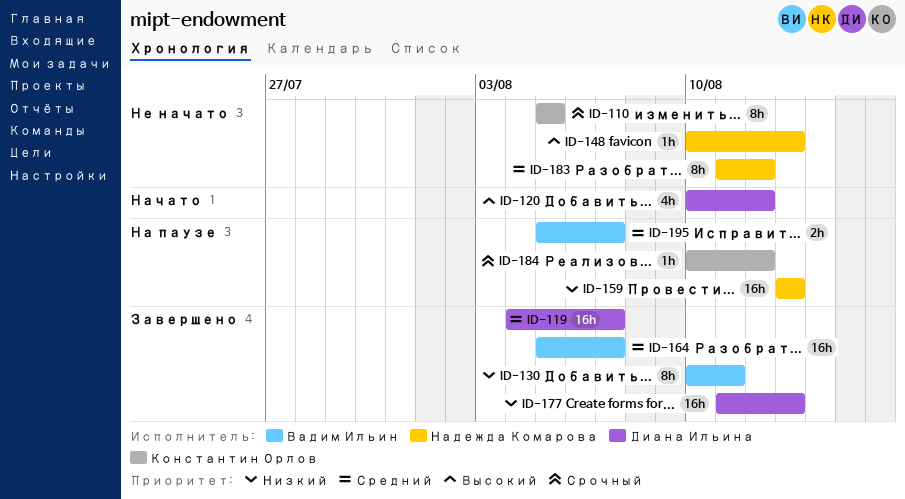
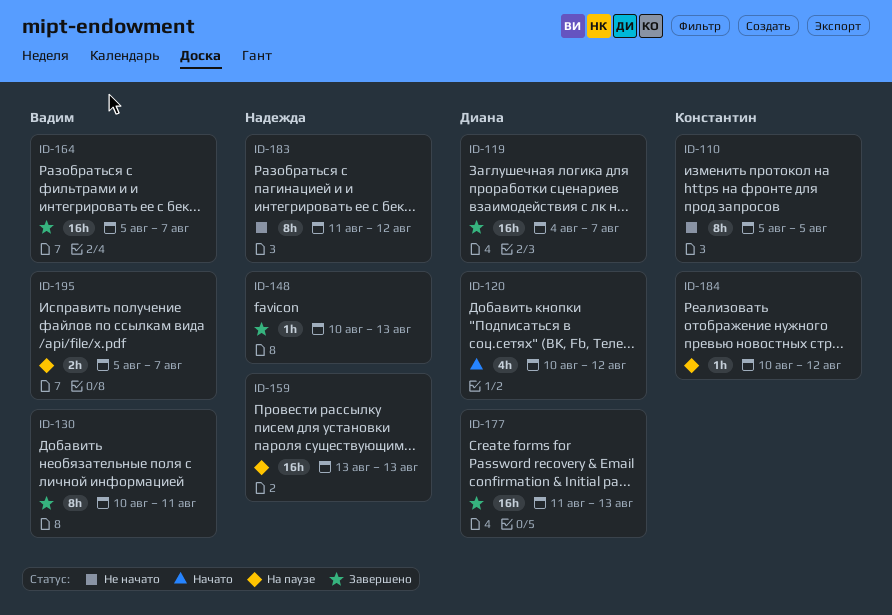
ID-148, status: Не начато -> Завершено

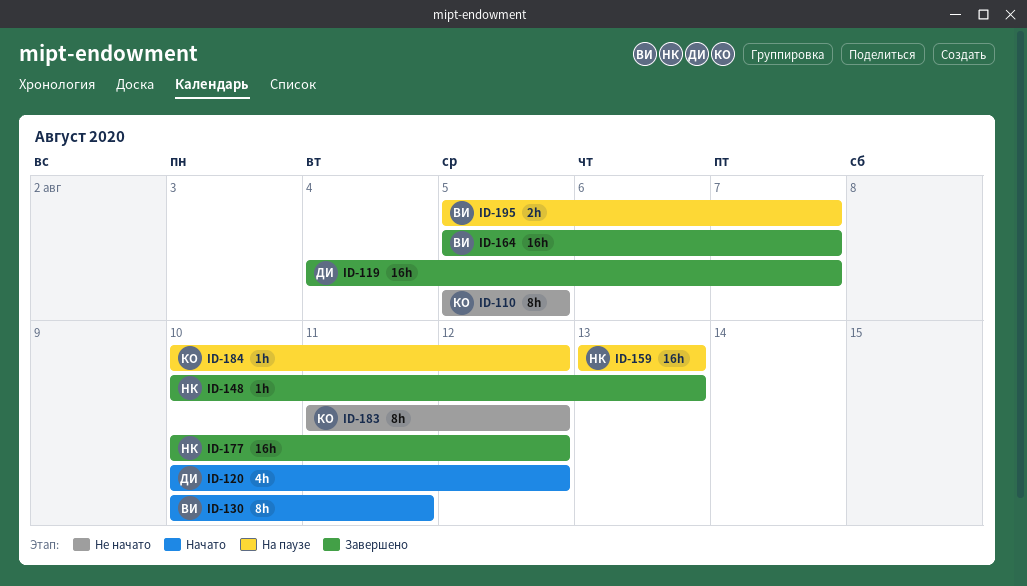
ID-130, status: Завершено -> Начато
ID-177, owner: Диана -> Надежда
ID-177, start: Aug 11 -> Aug 10
ID-177, due: Aug 13 -> Aug 12
ID-183, owner: Надежда -> Константин

